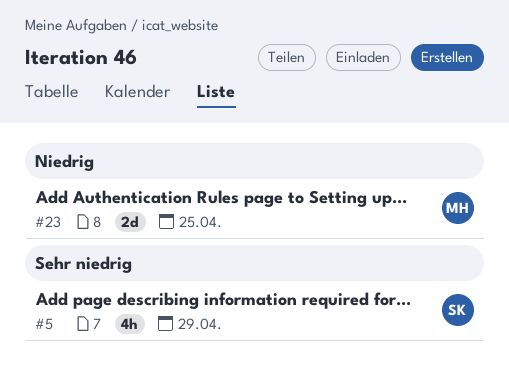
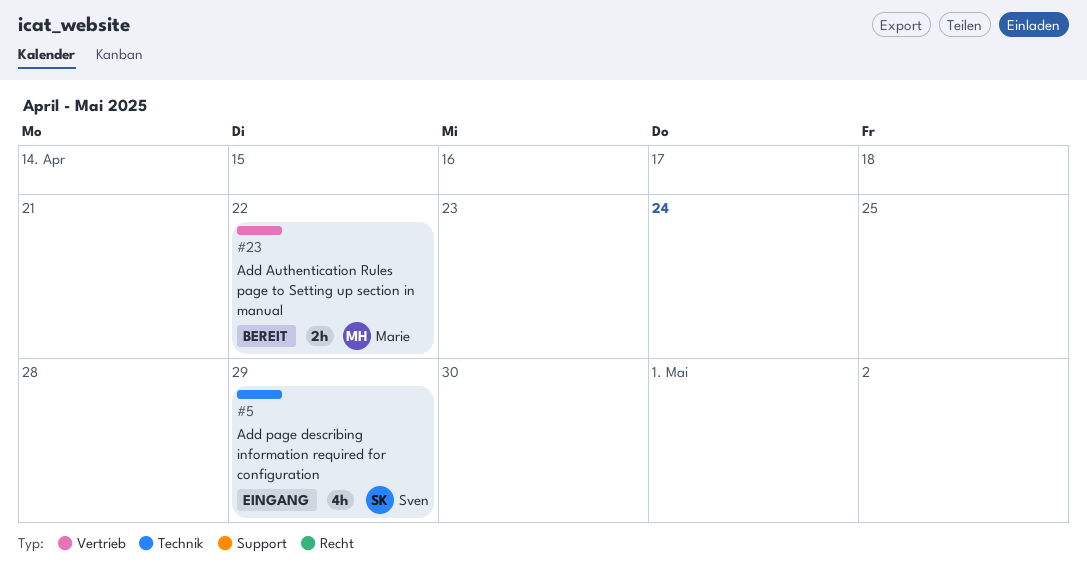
#23, estimate: 2d -> 2h
#23, due: Apr 25 -> Apr 22

